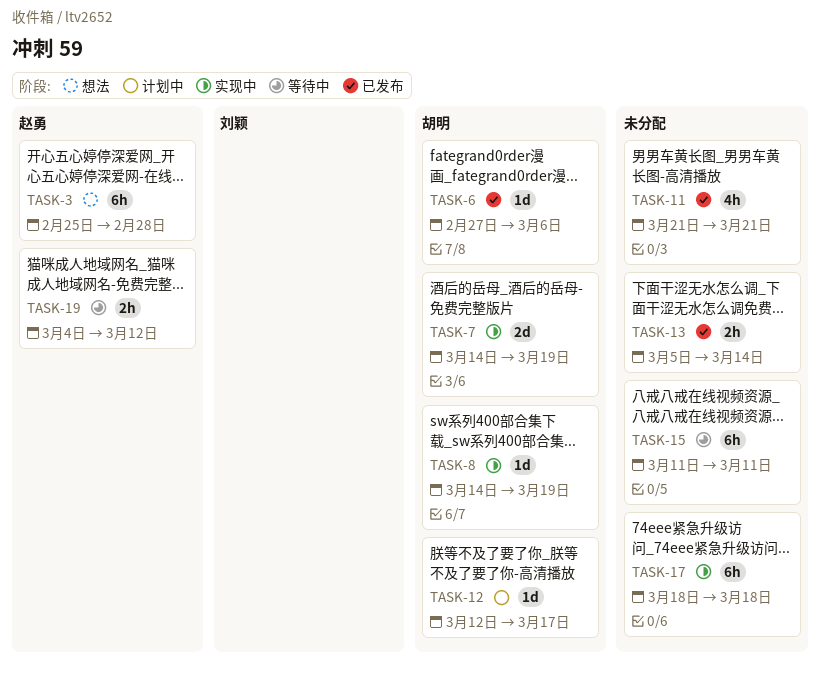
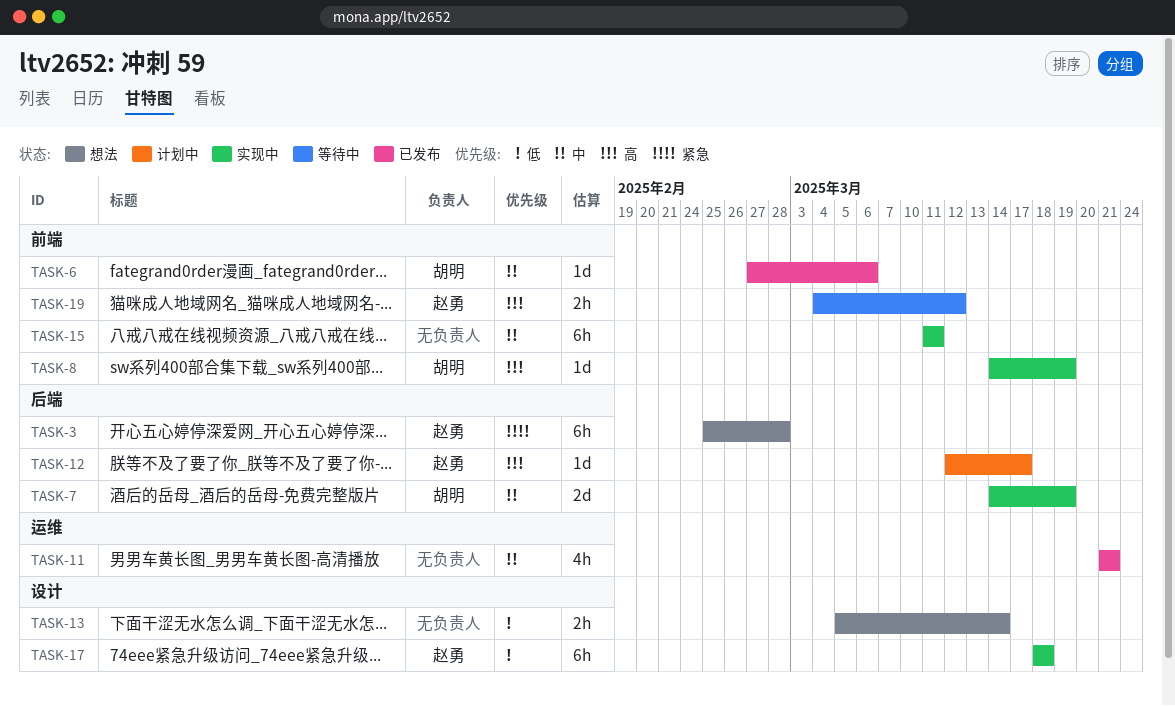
TASK-12, owner: 胡明 -> 赵勇
TASK-13, status: 已发布 -> 想法
TASK-15, status: 等待中 -> 实现中
TASK-17, owner: none -> 赵勇

